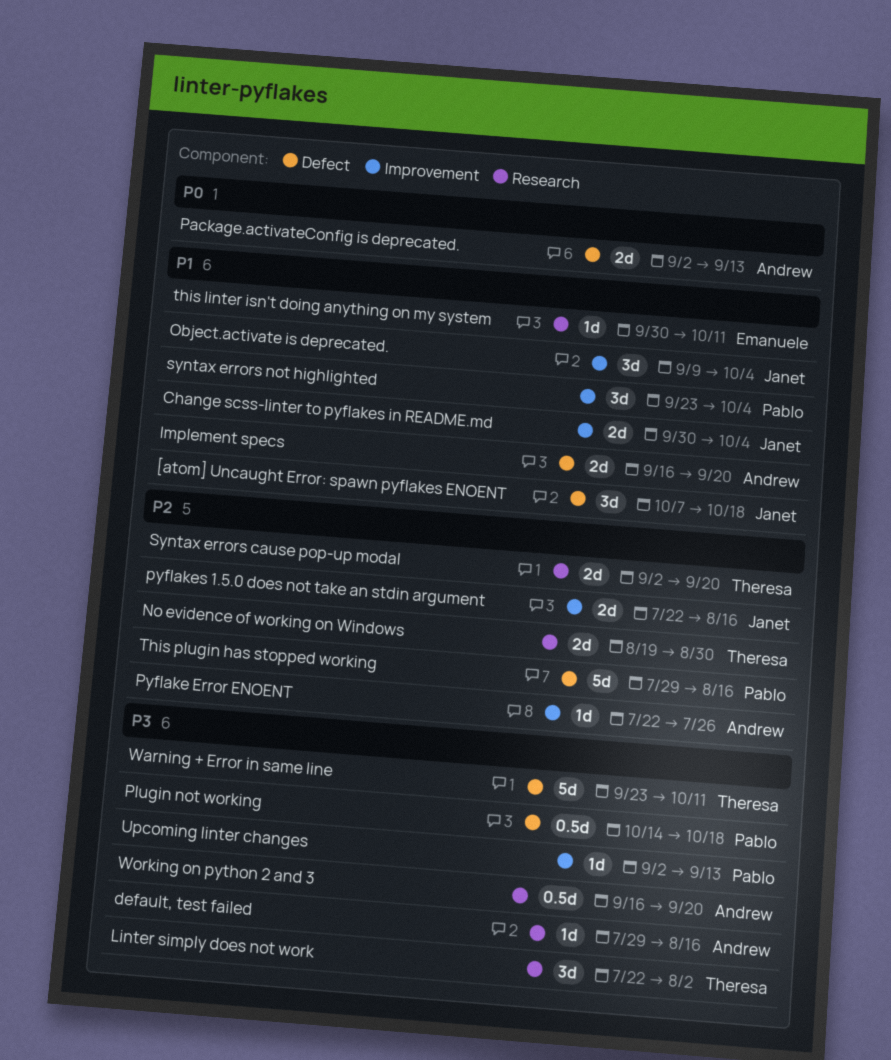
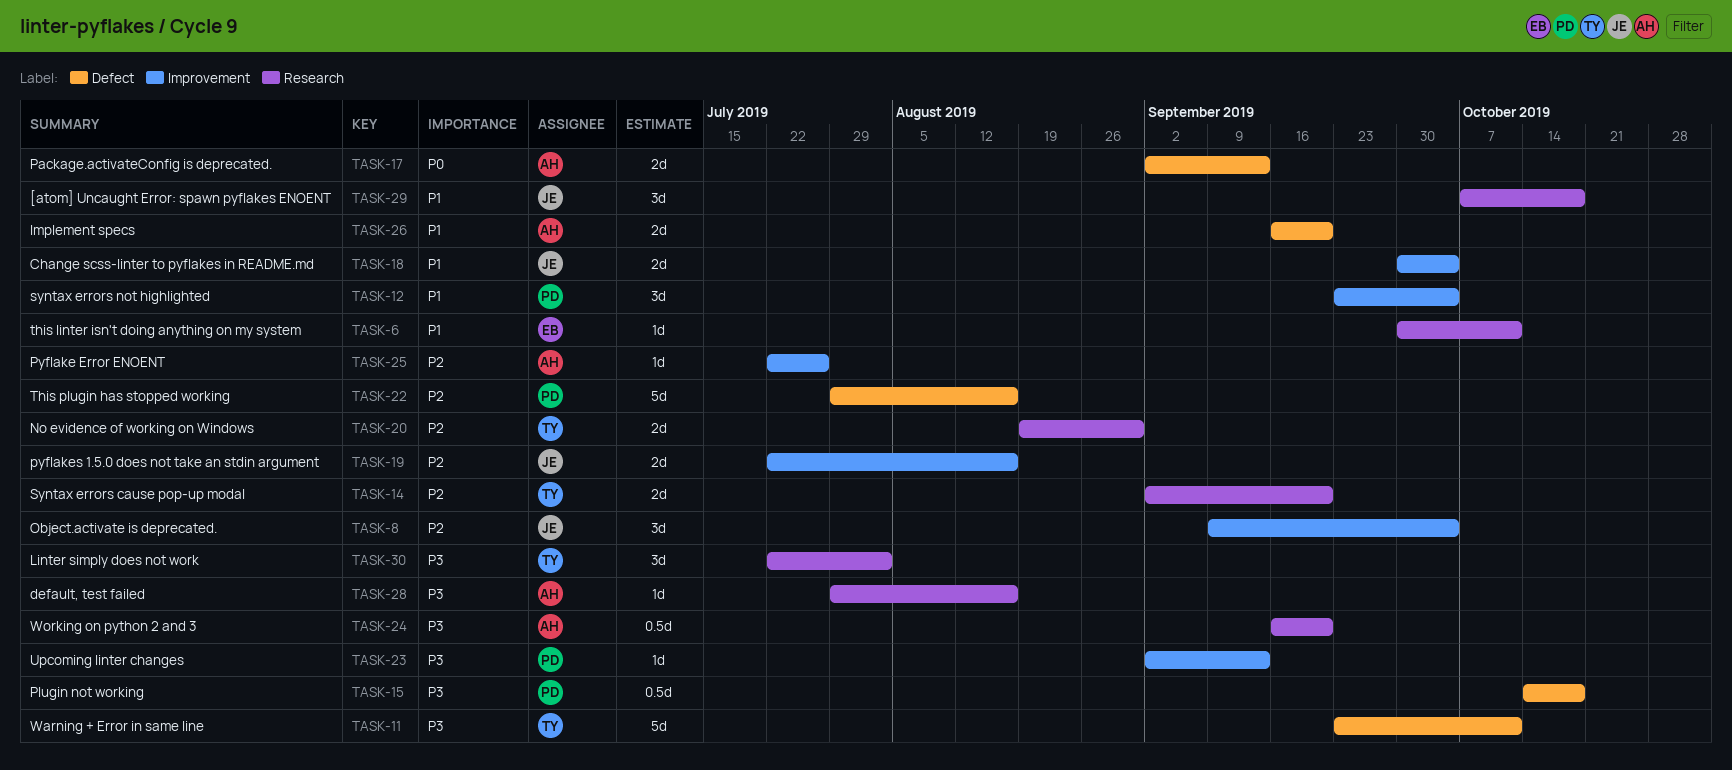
[atom] Uncaught Error: spawn pyflakes ENOENT, label: Defect -> Research
Object.activate is deprecated., priority: P1 -> P2

